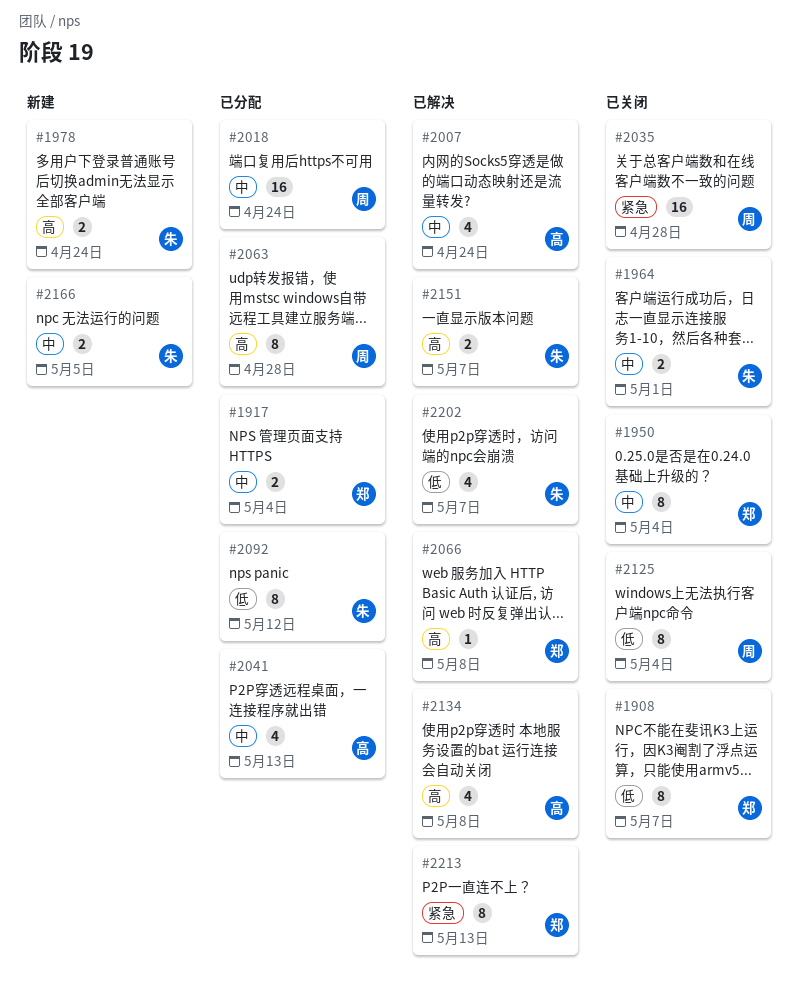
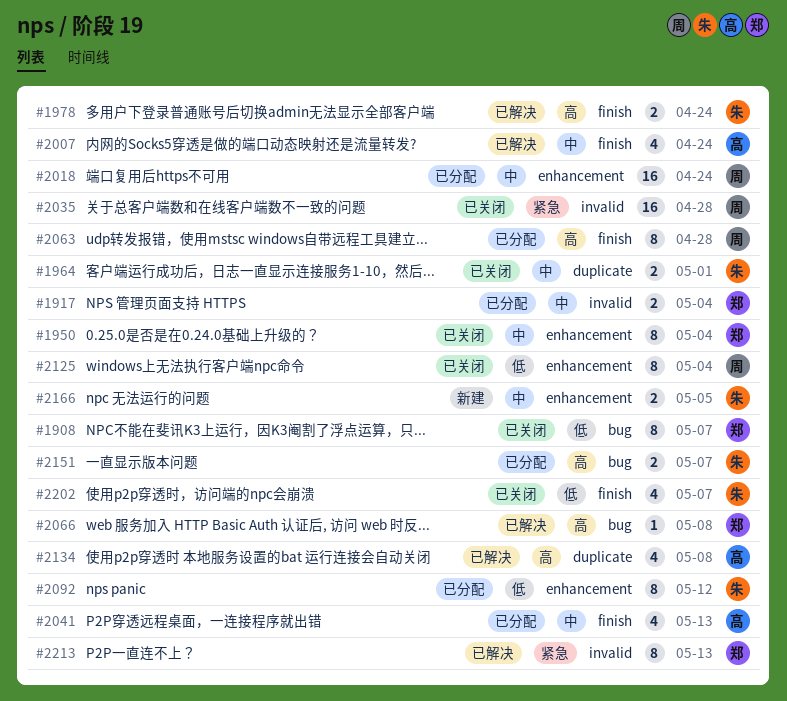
#1978, status: 新建 -> 已解决
#2151, status: 已解决 -> 已分配
#2202, status: 已解决 -> 已关闭

